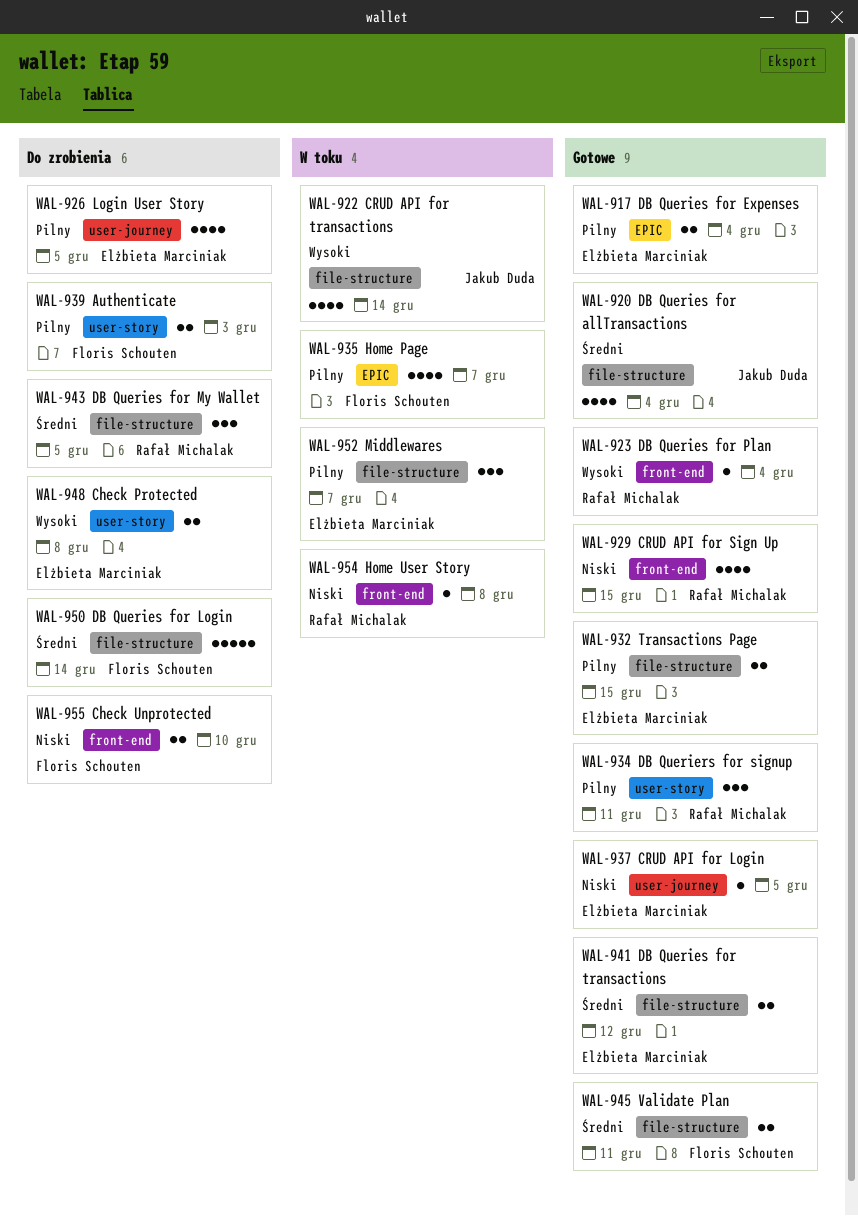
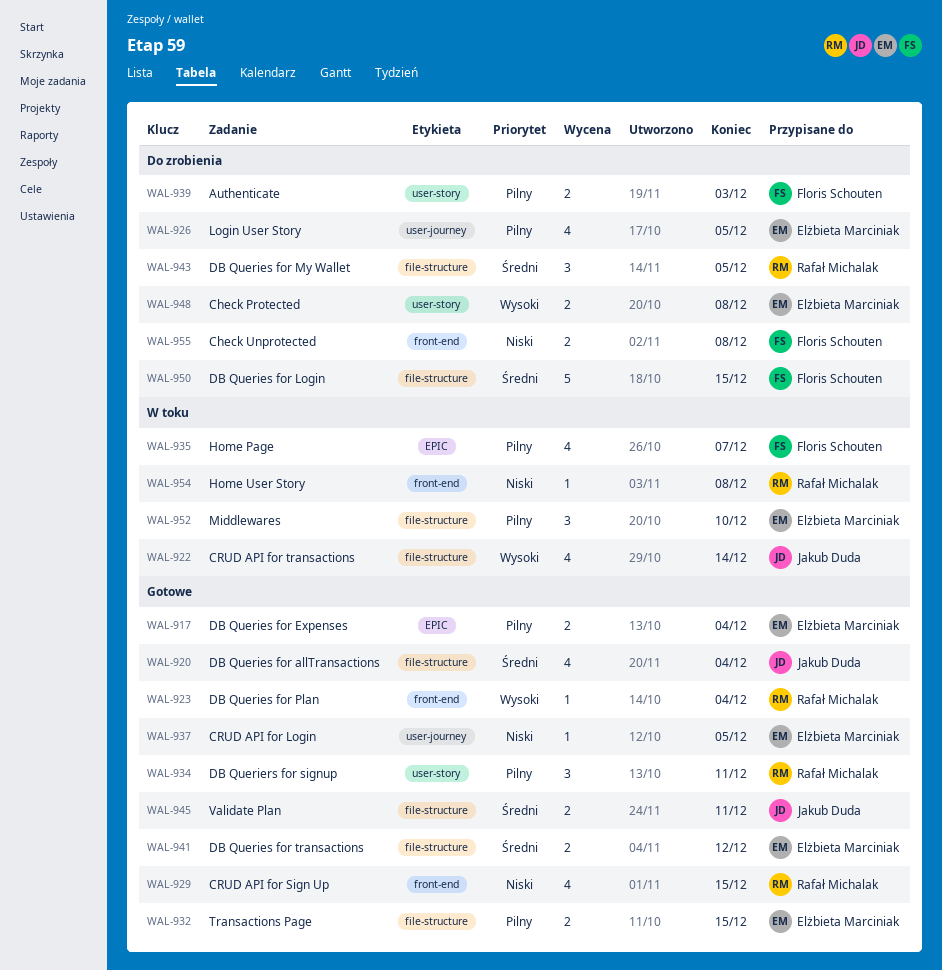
WAL-945, owner: Floris Schouten -> Jakub Duda
WAL-950, due: Dec 14 -> Dec 15
WAL-952, due: Dec 7 -> Dec 10
WAL-955, due: Dec 10 -> Dec 8

